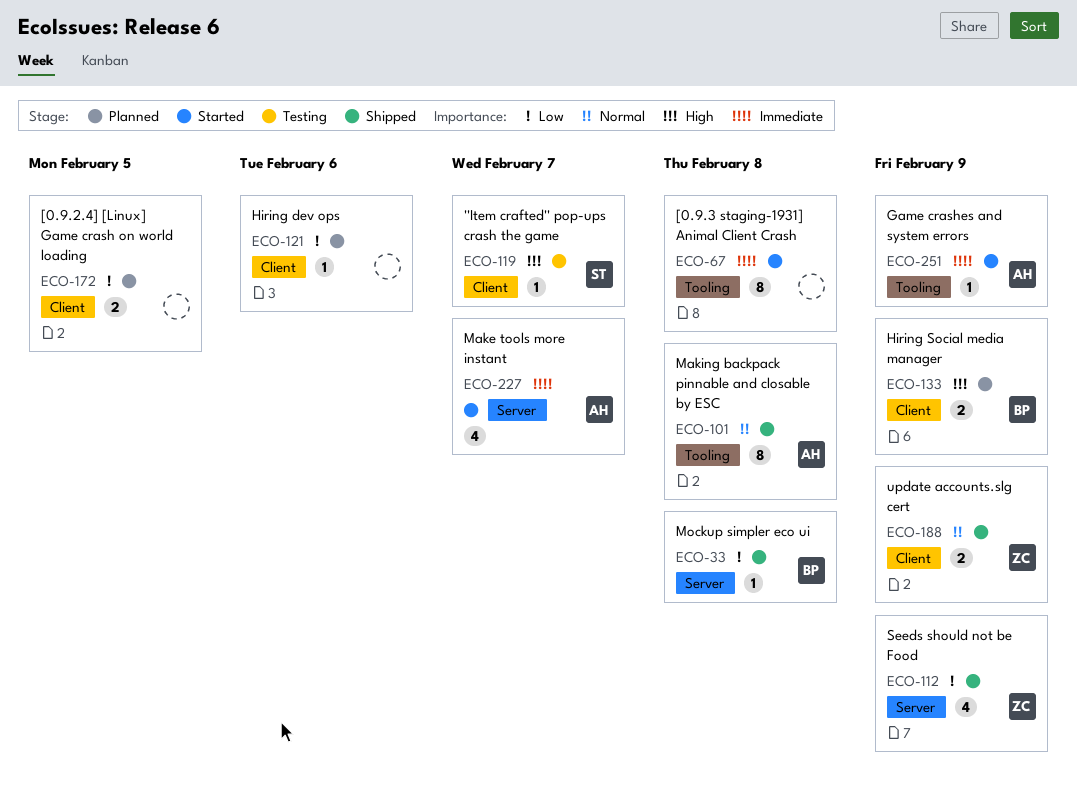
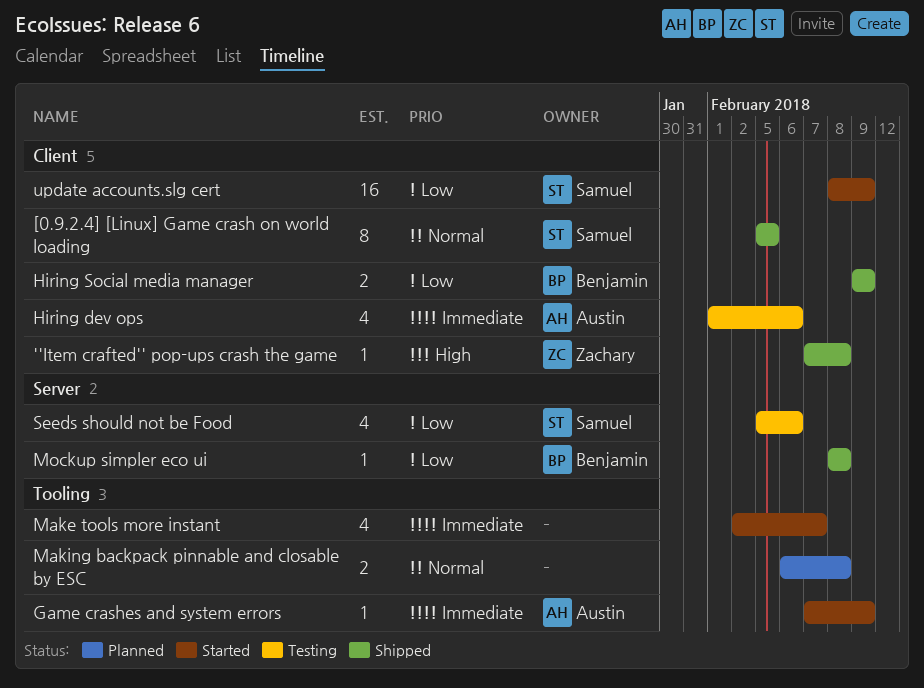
''Item crafted'' pop-ups crash the game, status: Testing -> Shipped
''Item crafted'' pop-ups crash the game, owner: Samuel -> Zachary
''Item crafted'' pop-ups crash the game, due: Feb 7 -> Feb 8
[0.9.2.4] [Linux] Game crash on world loading, status: Planned -> Shipped
[0.9.2.4] [Linux] Game crash on world loading, owner: none -> Samuel
[0.9.2.4] [Linux] Game crash on world loading, priority: Low -> Normal
[0.9.2.4] [Linux] Game crash on world loading, estimate: 2 -> 8
[0.9.3 staging-1931] Animal Client Crash: present -> none
Hiring dev ops, status: Planned -> Testing
Hiring dev ops, owner: none -> Austin
Hiring dev ops, priority: Low -> Immediate
Hiring dev ops, estimate: 1 -> 4
Hiring Social media manager, status: Planned -> Shipped
Hiring Social media manager, priority: High -> Low
Make tools more instant, owner: Austin -> none
Make tools more instant, label: Server -> Tooling
Making backpack pinnable and closable by ESC, status: Shipped -> Planned
Making backpack pinnable and closable by ESC, owner: Austin -> none
Making backpack pinnable and closable by ESC, estimate: 8 -> 2
Seeds should not be Food, status: Shipped -> Testing
Seeds should not be Food, owner: Zachary -> Samuel
Seeds should not be Food, due: Feb 9 -> Feb 6
update accounts.slg cert, status: Shipped -> Started
update accounts.slg cert, owner: Zachary -> Samuel
update accounts.slg cert, priority: Normal -> Low
update accounts.slg cert, estimate: 2 -> 16

